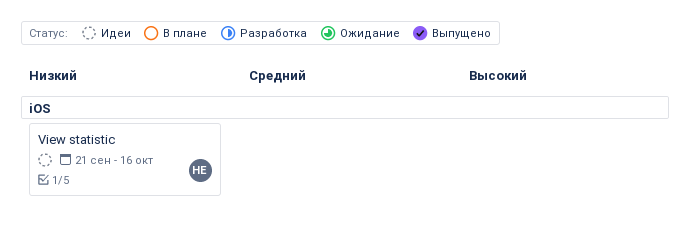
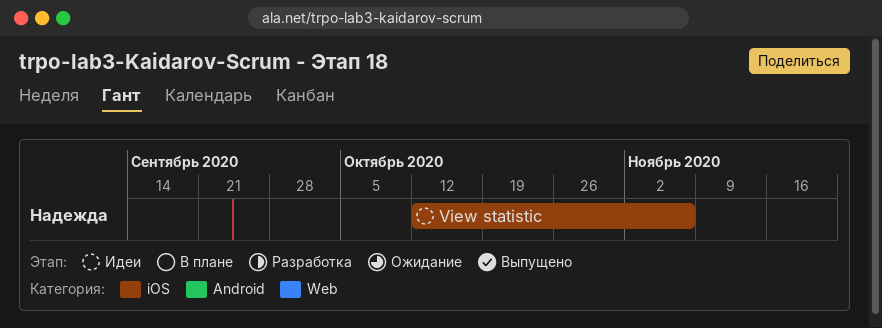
View statistic, start: Sep 21 -> Oct 12
View statistic, due: Oct 16 -> Nov 6

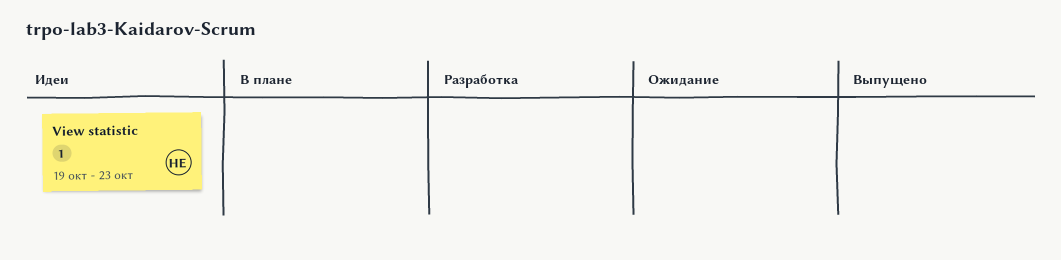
View statistic, start: Oct 12 -> Oct 19
View statistic, due: Nov 6 -> Oct 23

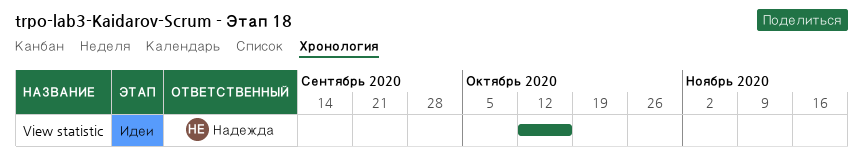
View statistic, start: Oct 19 -> Oct 12
View statistic, due: Oct 23 -> Oct 16

